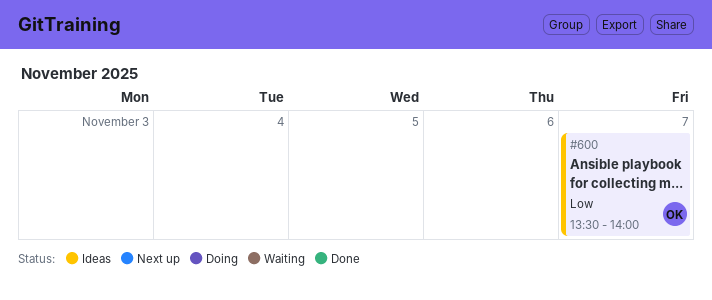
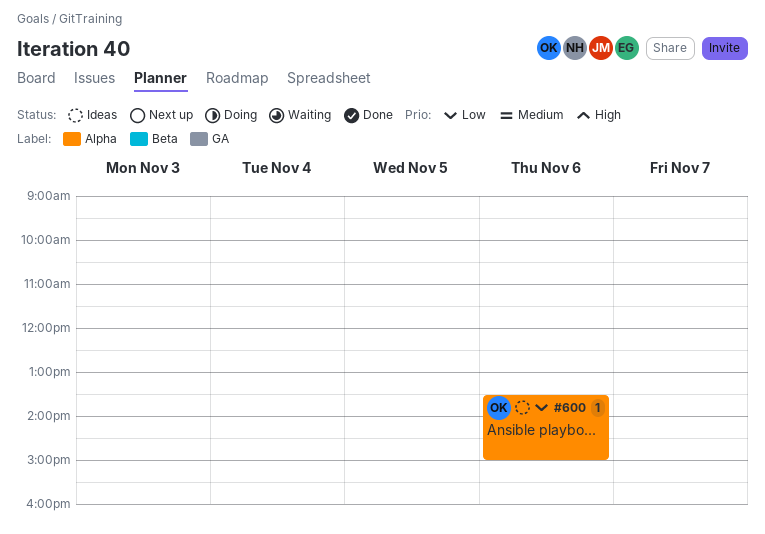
#600, day: Nov 7 -> Nov 6
#600, ends: 14:00 -> 15:00

